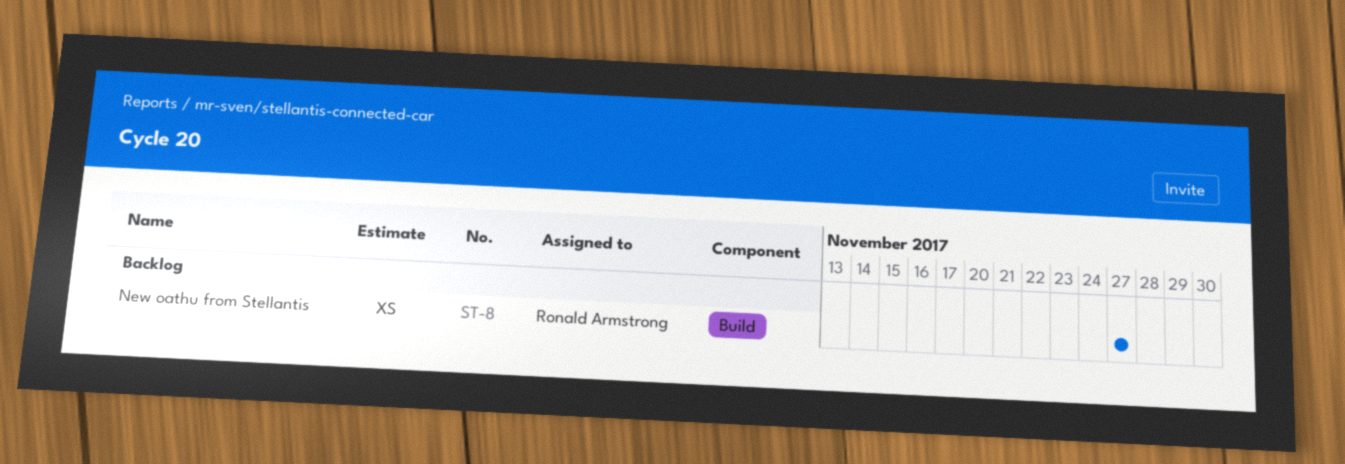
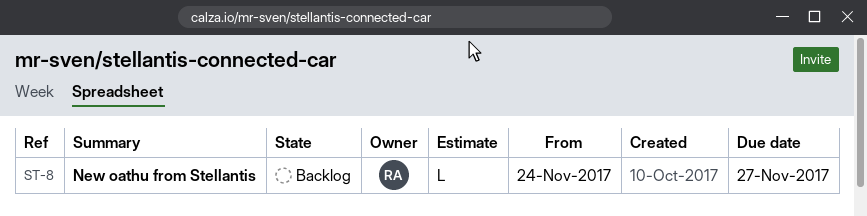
ST-8, estimate: XS -> L
ST-8, start: Nov 27 -> Nov 24

